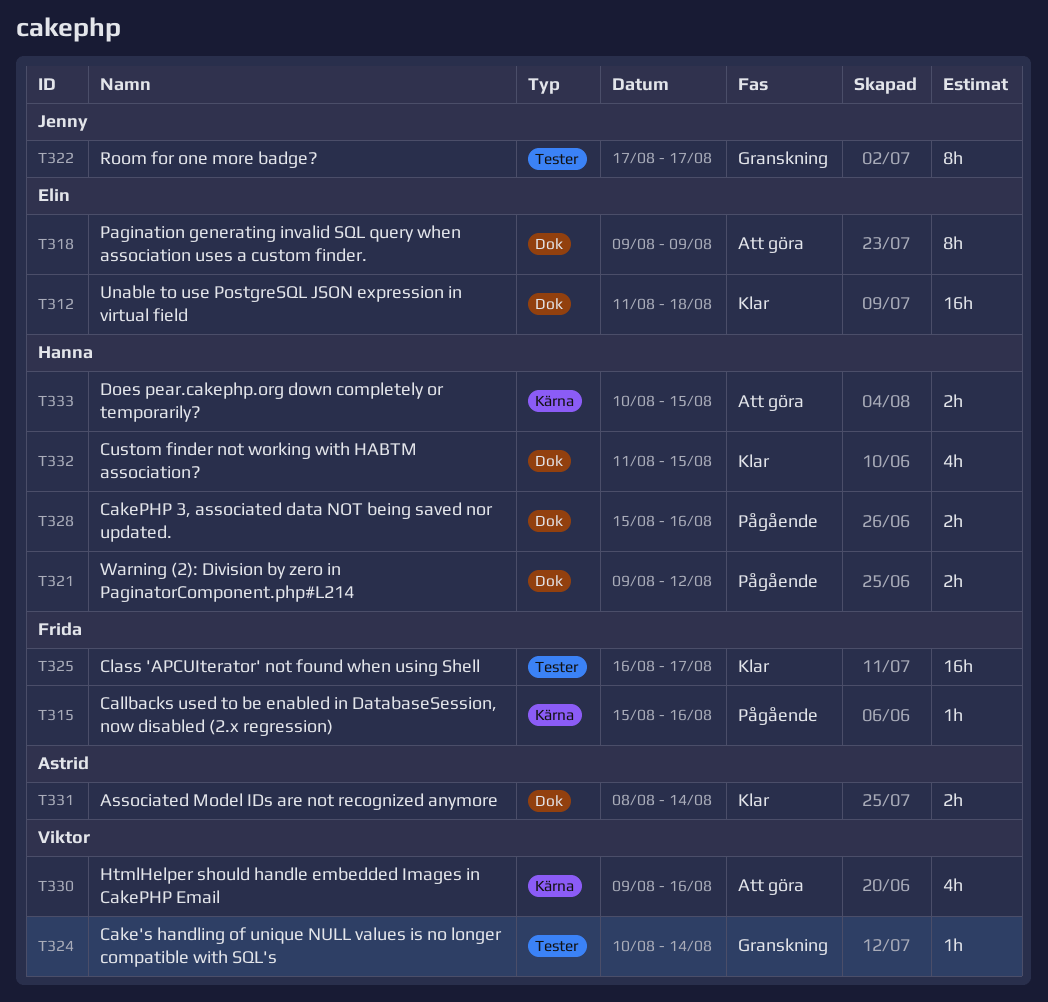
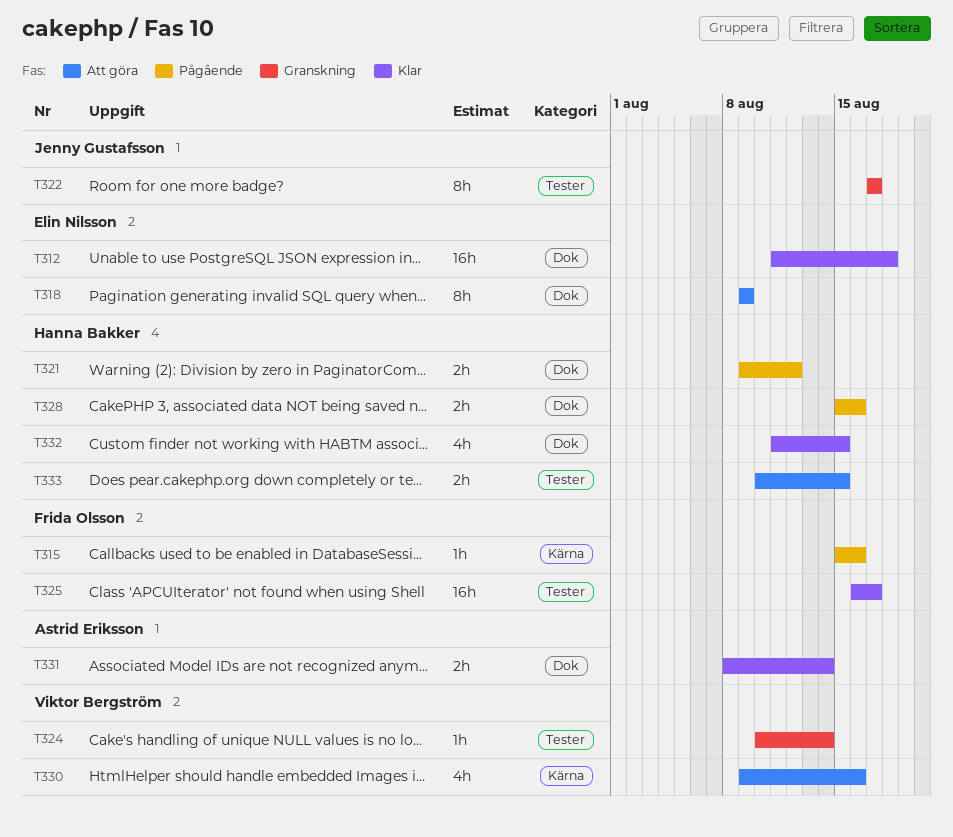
T333, label: Kärna -> Tester

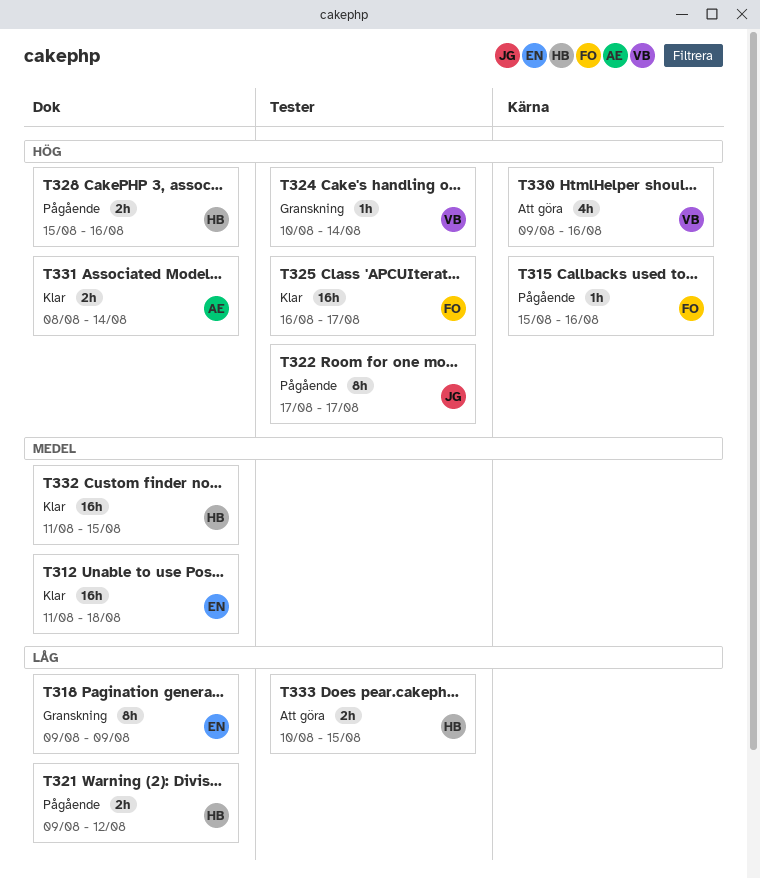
T318, status: Att göra -> Granskning
T322, status: Granskning -> Pågående
T332, estimate: 4h -> 16h

